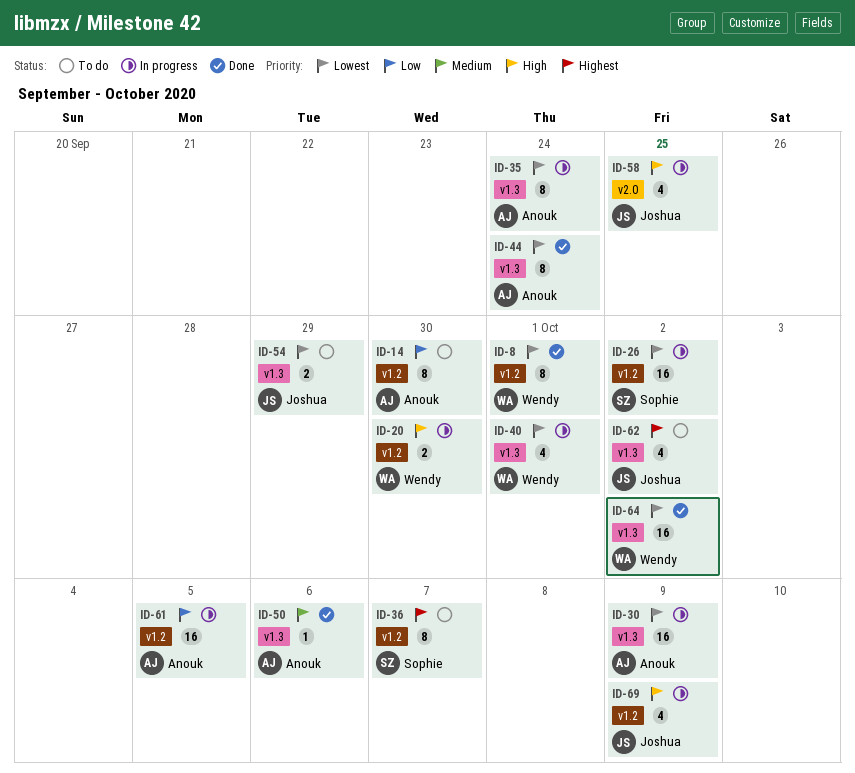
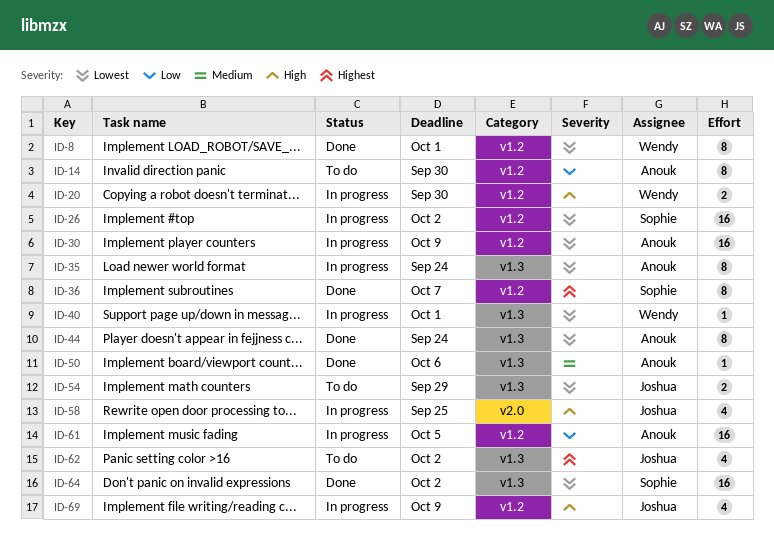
ID-30, label: v1.3 -> v1.2
ID-36, status: To do -> Done
ID-40, estimate: 4 -> 1
ID-64, owner: Wendy -> Sophie

